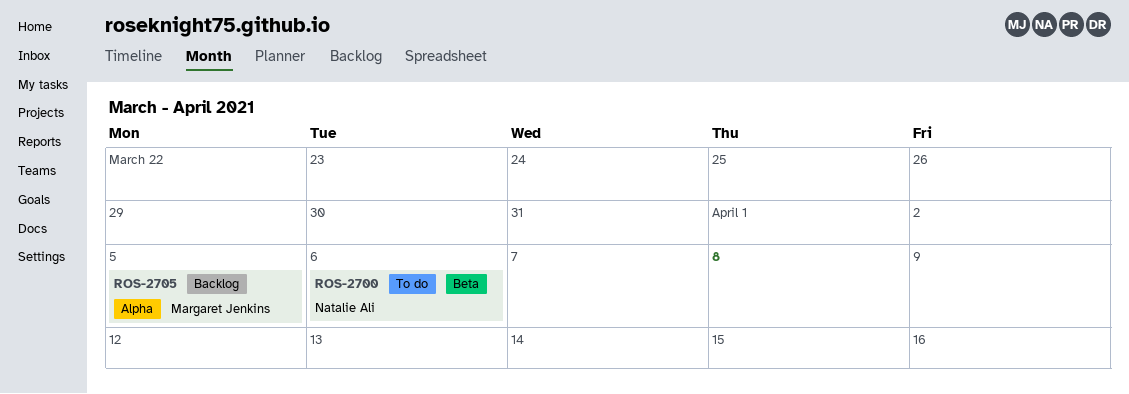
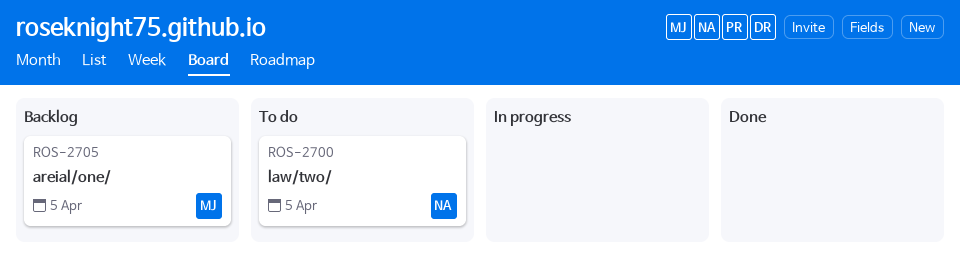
ROS-2700, due: Apr 6 -> Apr 5

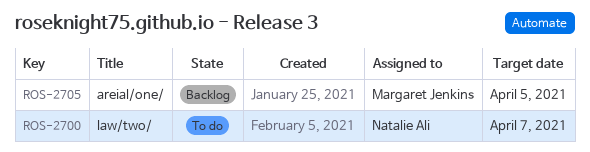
ROS-2700, due: Apr 5 -> Apr 7

